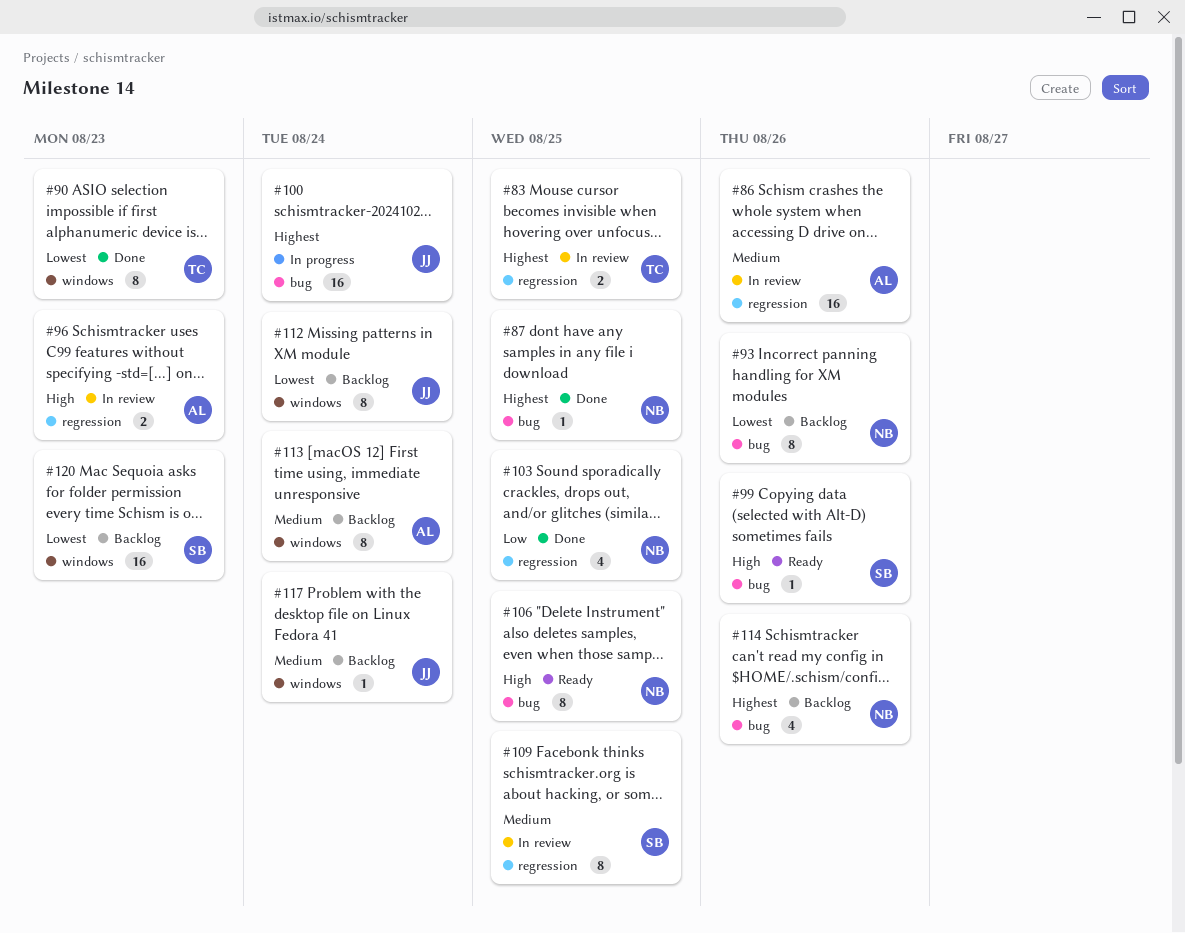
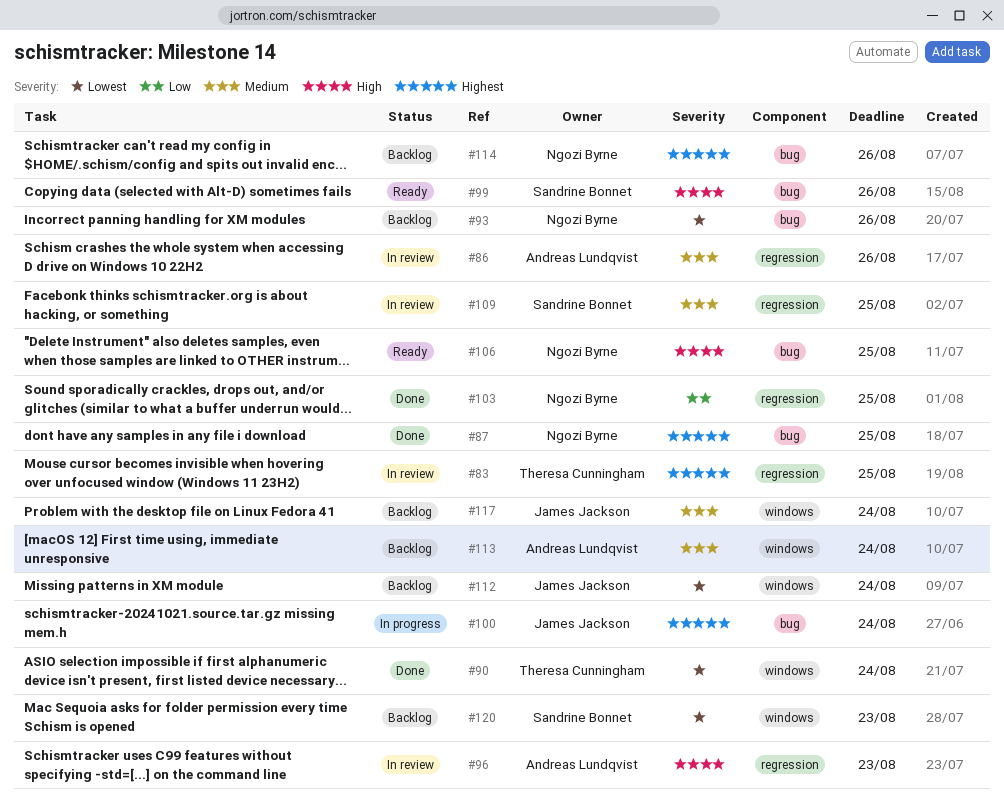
#90, due: Aug 23 -> Aug 24

